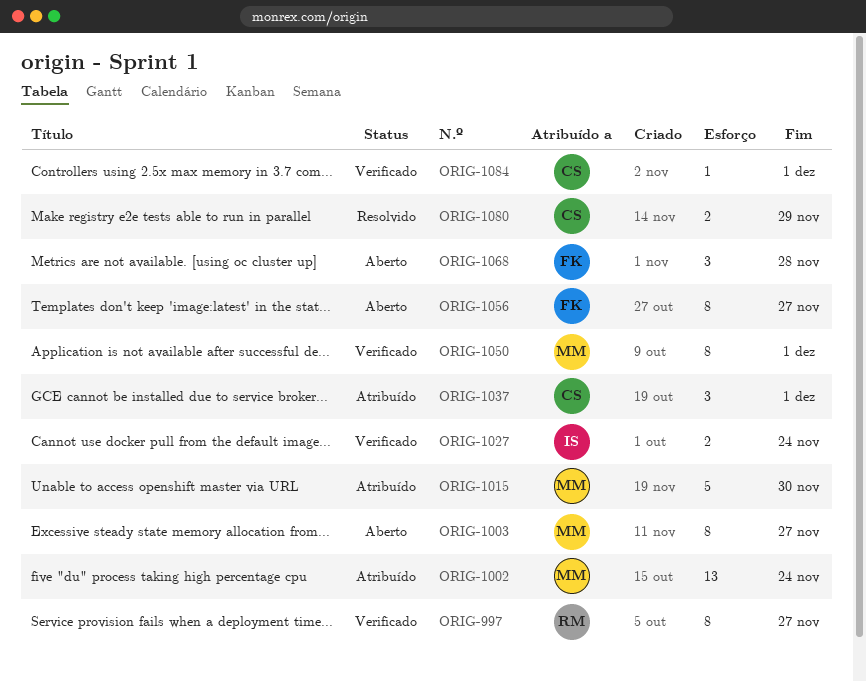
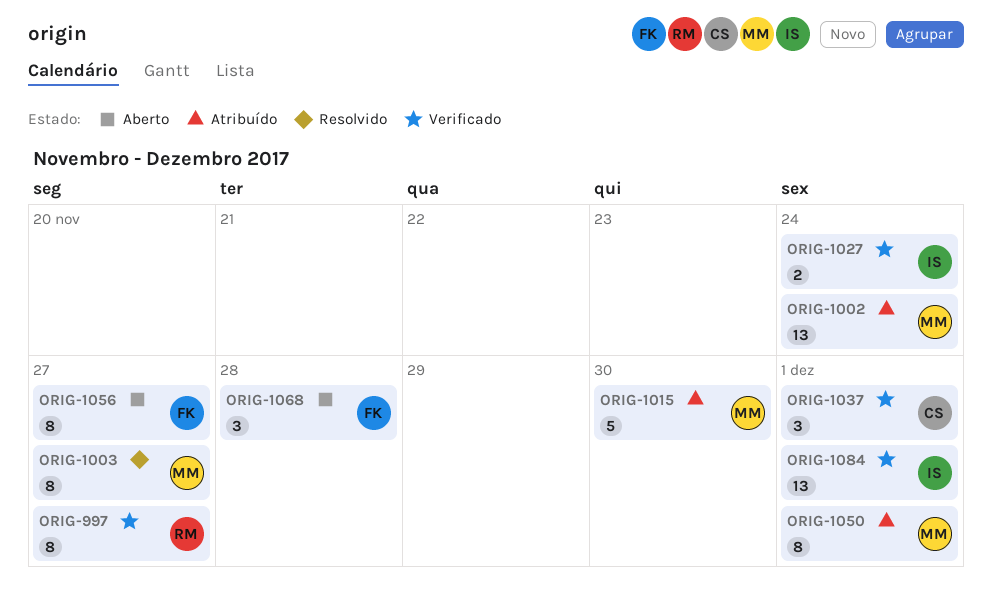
ORIG-1003, status: Aberto -> Resolvido
ORIG-1037, status: Atribuído -> Verificado
ORIG-1050, status: Verificado -> Atribuído
ORIG-1080: present -> none
ORIG-1084, owner: CS -> IS
ORIG-1084, estimate: 1 -> 13

